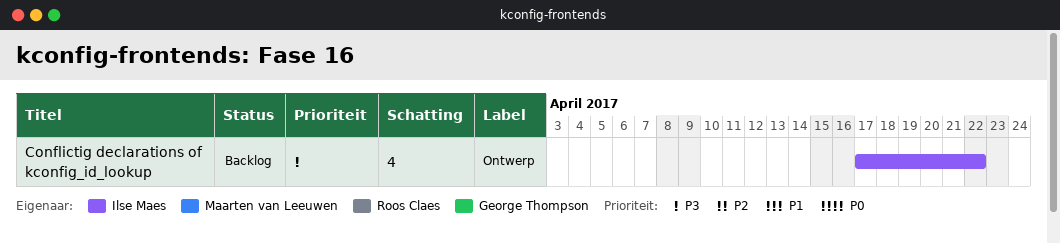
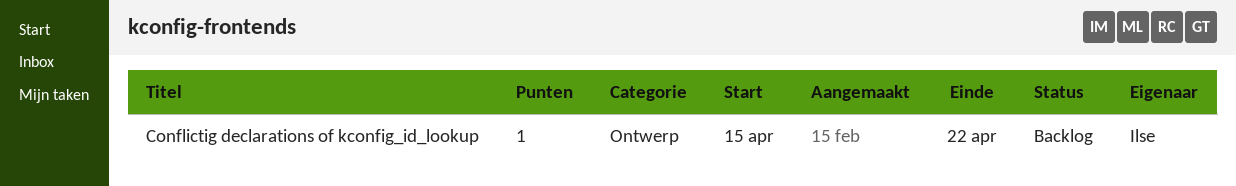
Conflictig declarations of kconfig_id_lookup, estimate: 4 -> 1
Conflictig declarations of kconfig_id_lookup, start: Apr 17 -> Apr 15

